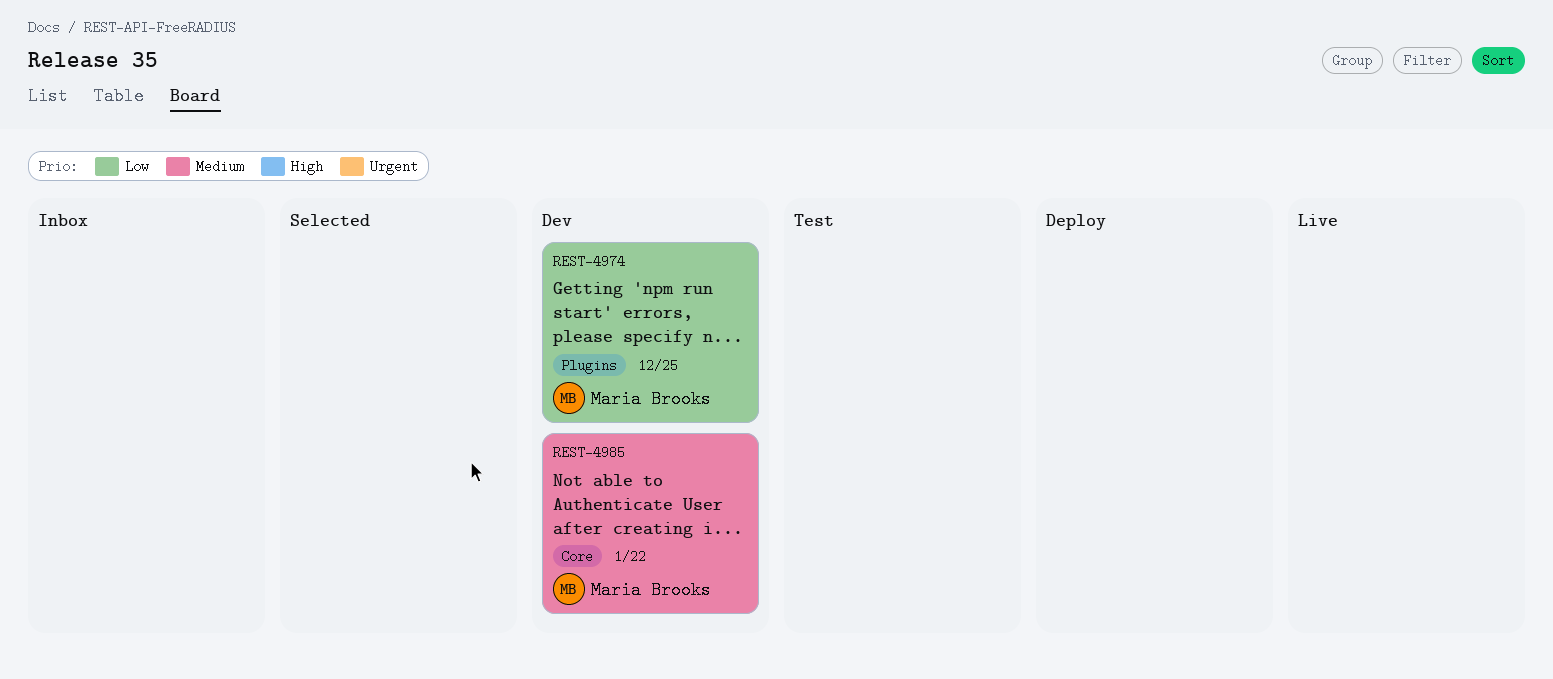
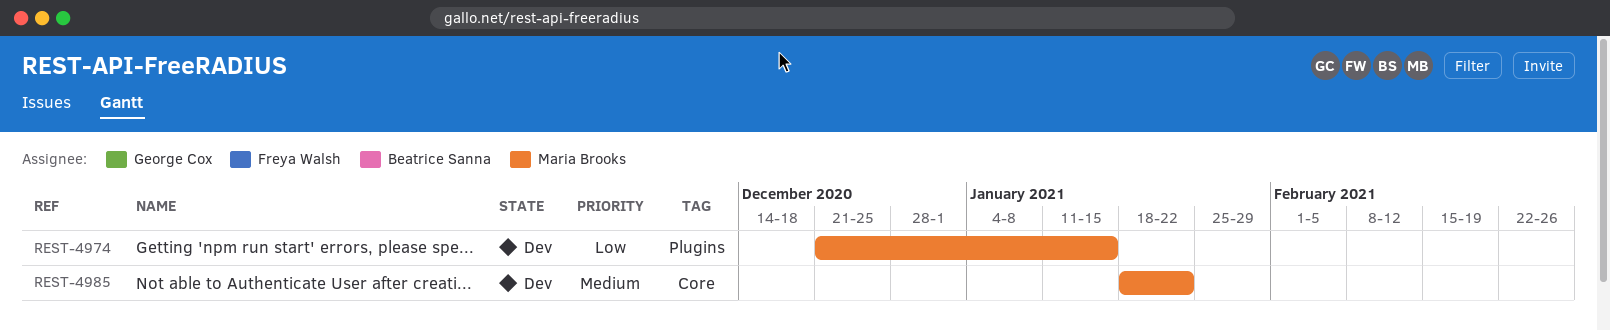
REST-4974, due: Dec 25 -> Jan 15

